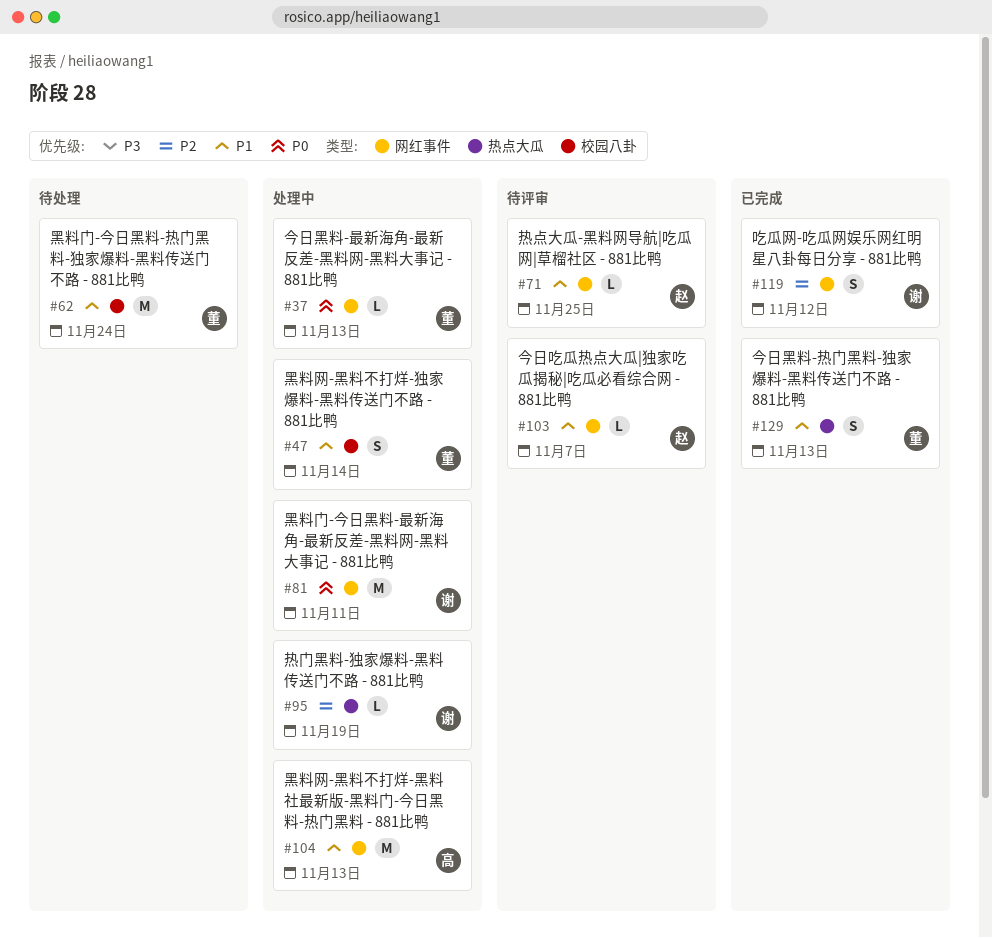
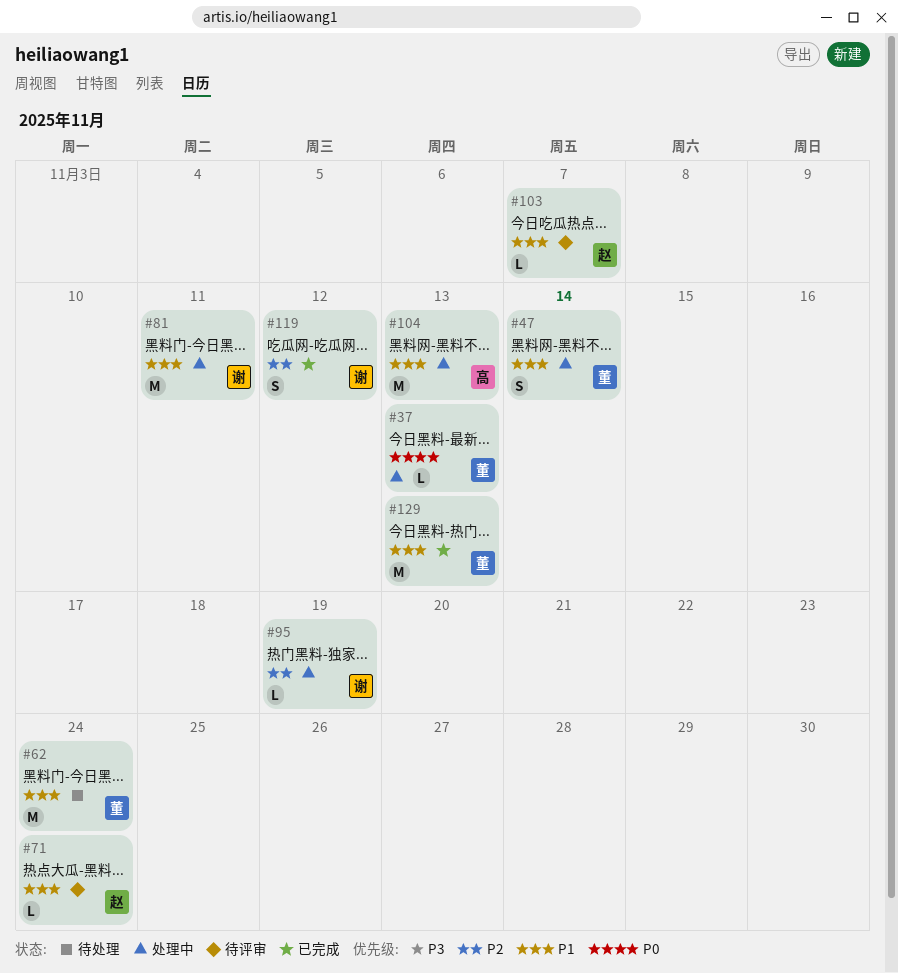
#71, due: Nov 25 -> Nov 24
#81, priority: P0 -> P1
#129, estimate: S -> M

